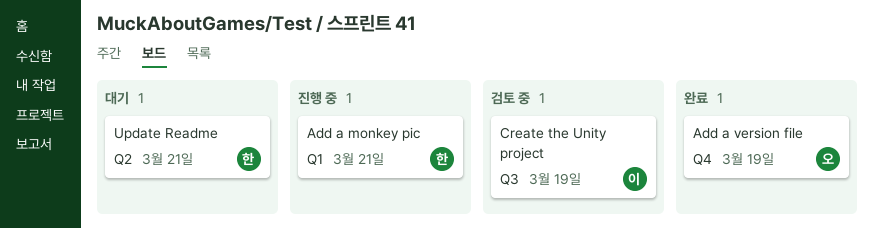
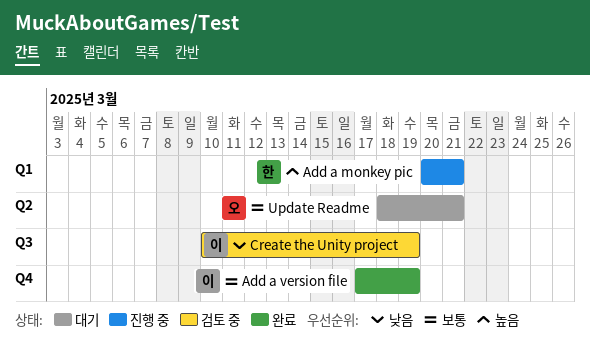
Add a version file, owner: 오 -> 이
Update Readme, owner: 한 -> 오

